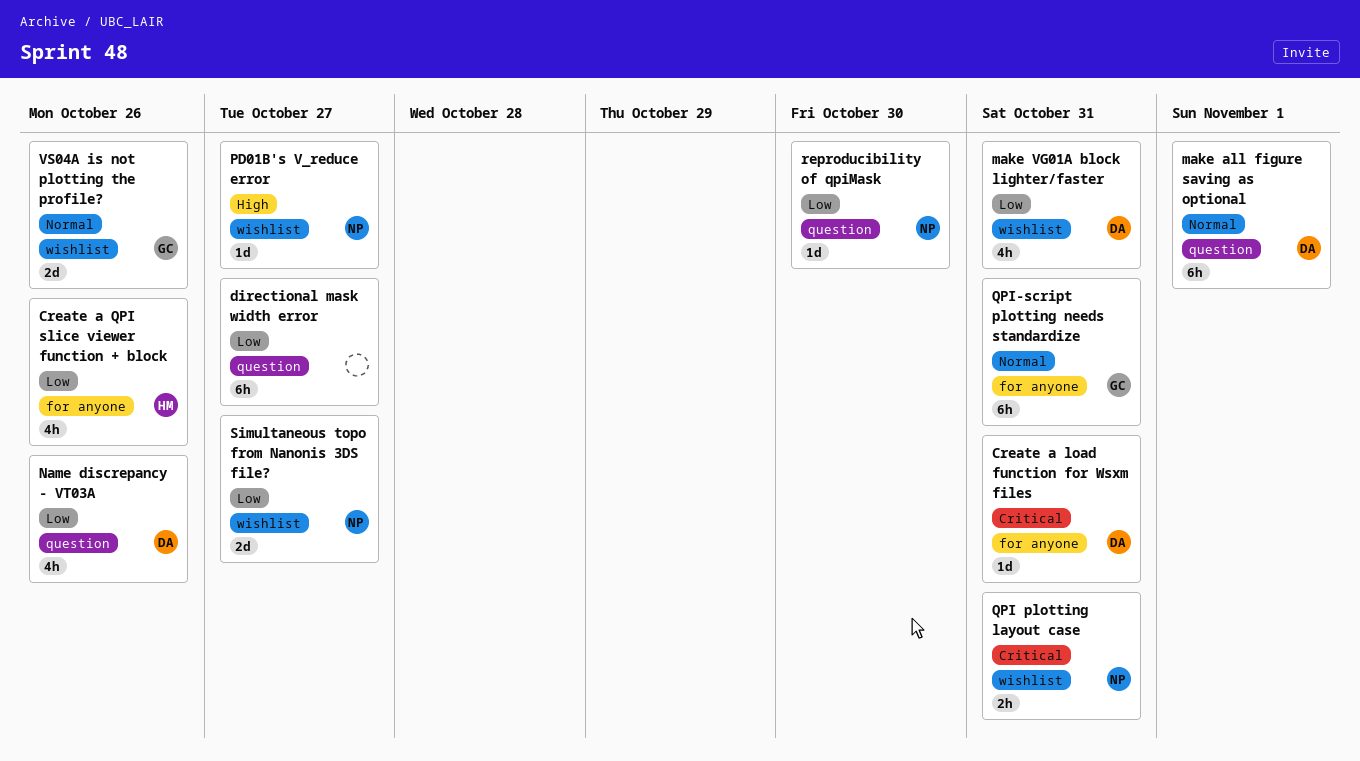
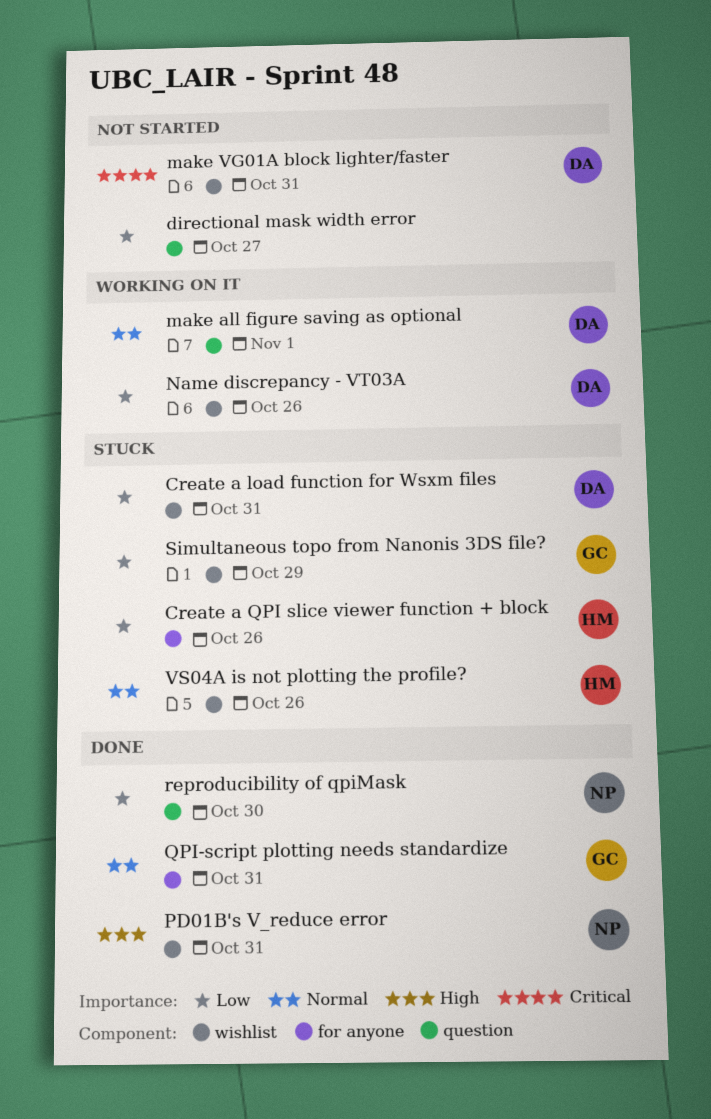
Create a load function for Wsxm files, priority: Critical -> Low
Create a load function for Wsxm files, label: for anyone -> wishlist
make VG01A block lighter/faster, priority: Low -> Critical
Name discrepancy - VT03A, label: question -> wishlist
PD01B's V_reduce error, due: Oct 27 -> Oct 31
QPI plotting layout case: present -> none
Simultaneous topo from Nanonis 3DS file?, owner: NP -> GC
Simultaneous topo from Nanonis 3DS file?, due: Oct 27 -> Oct 29
VS04A is not plotting the profile?, owner: GC -> HM

